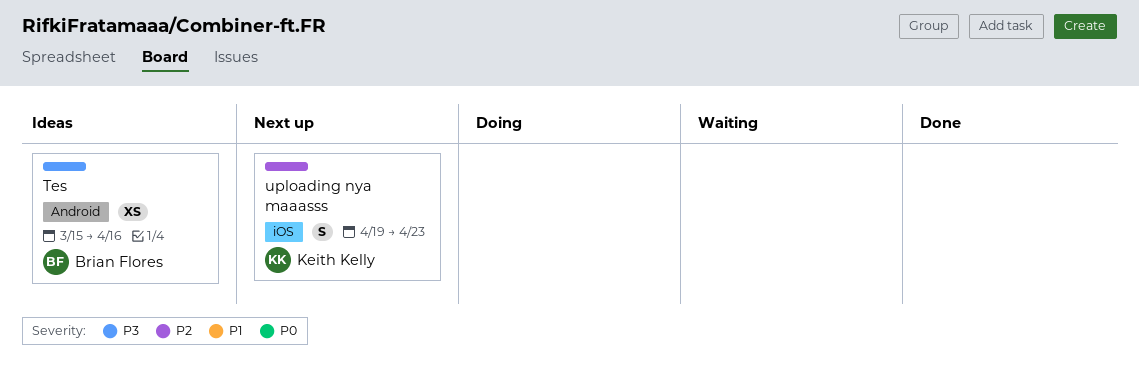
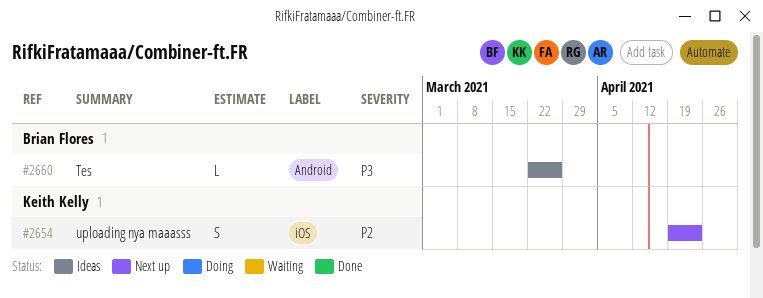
Tes, estimate: XS -> L
Tes, start: Mar 15 -> Mar 22
Tes, due: Apr 16 -> Mar 26

